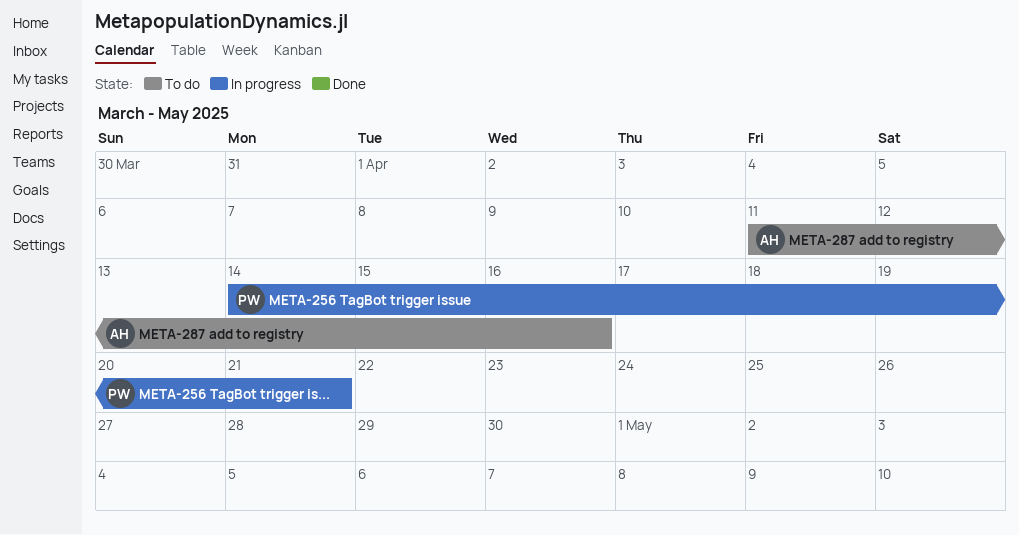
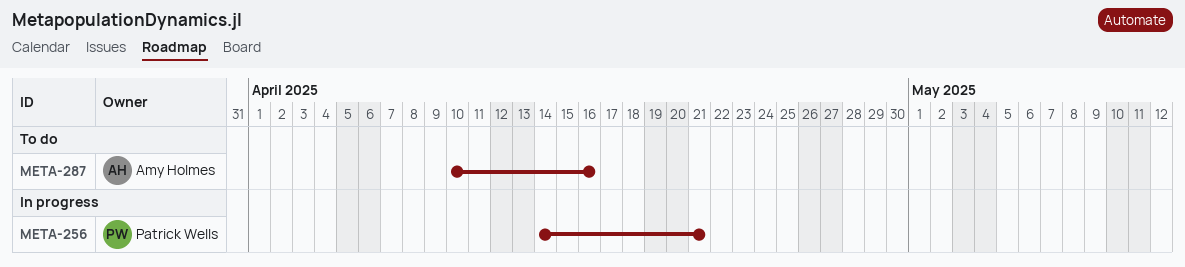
META-287, start: Apr 11 -> Apr 10

